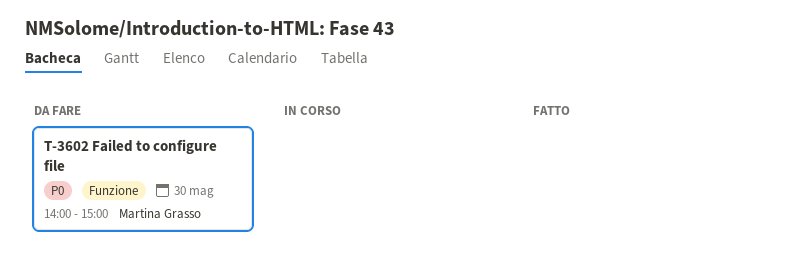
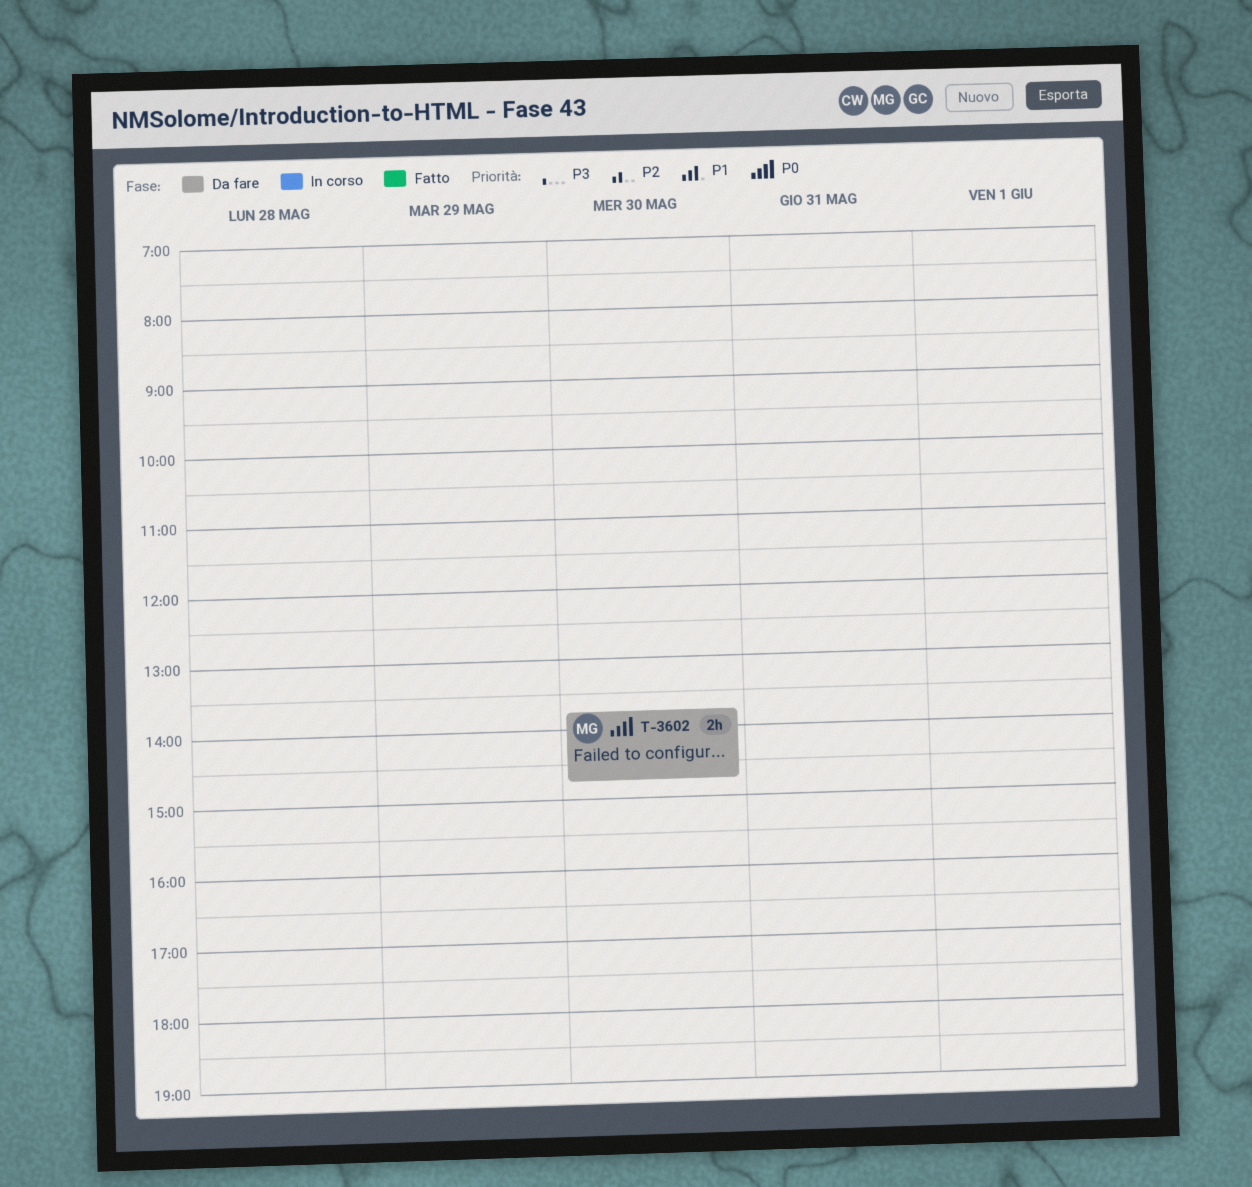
T-3602, begins: 14:00 -> 13:45
T-3602, ends: 15:00 -> 14:45

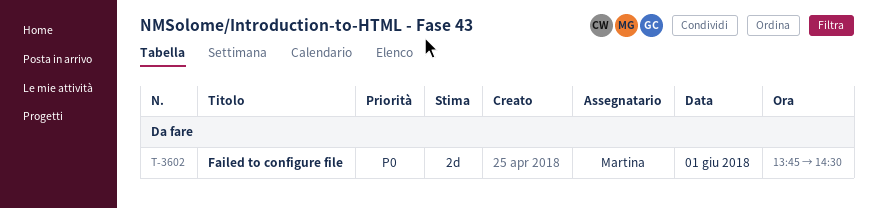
T-3602, estimate: 2h -> 2d
T-3602, day: May 30 -> Jun 1
T-3602, ends: 14:45 -> 14:30

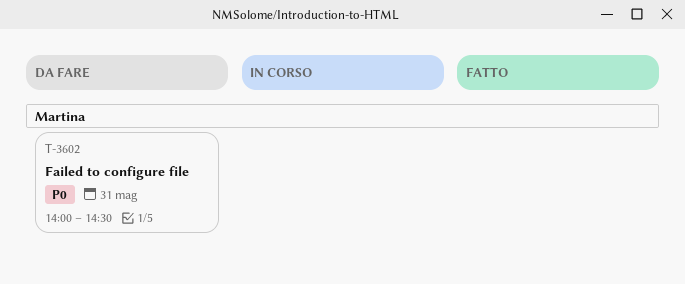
T-3602, day: Jun 1 -> May 31
T-3602, begins: 13:45 -> 14:00

